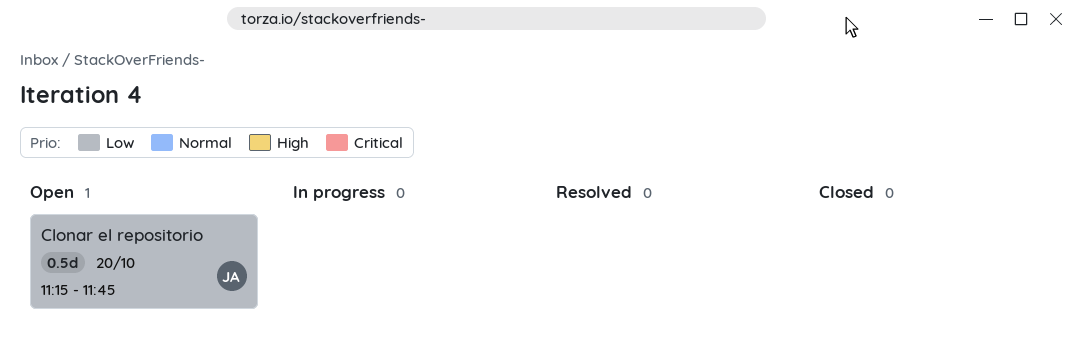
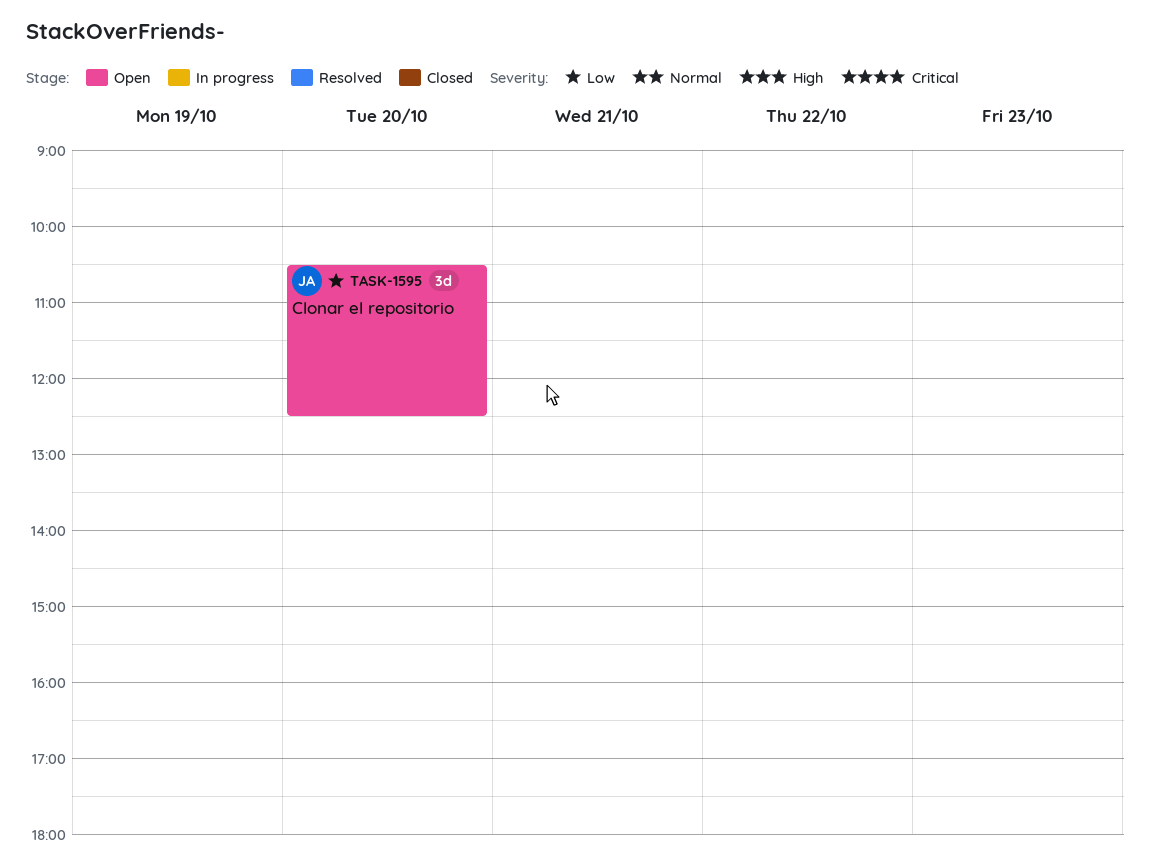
Clonar el repositorio, estimate: 0.5d -> 3d
Clonar el repositorio, begins: 11:15 -> 10:30
Clonar el repositorio, ends: 11:45 -> 12:30

